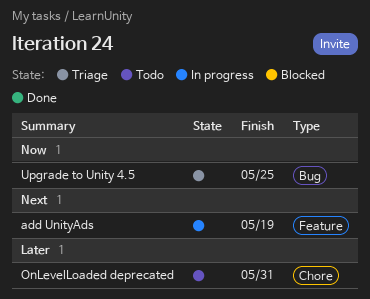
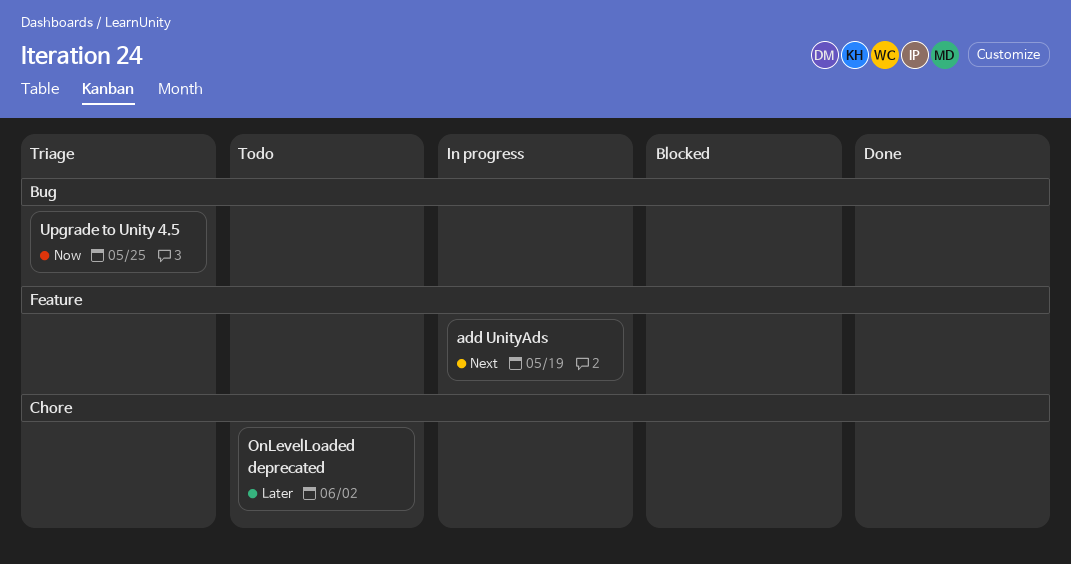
OnLevelLoaded deprecated, due: May 31 -> Jun 2

